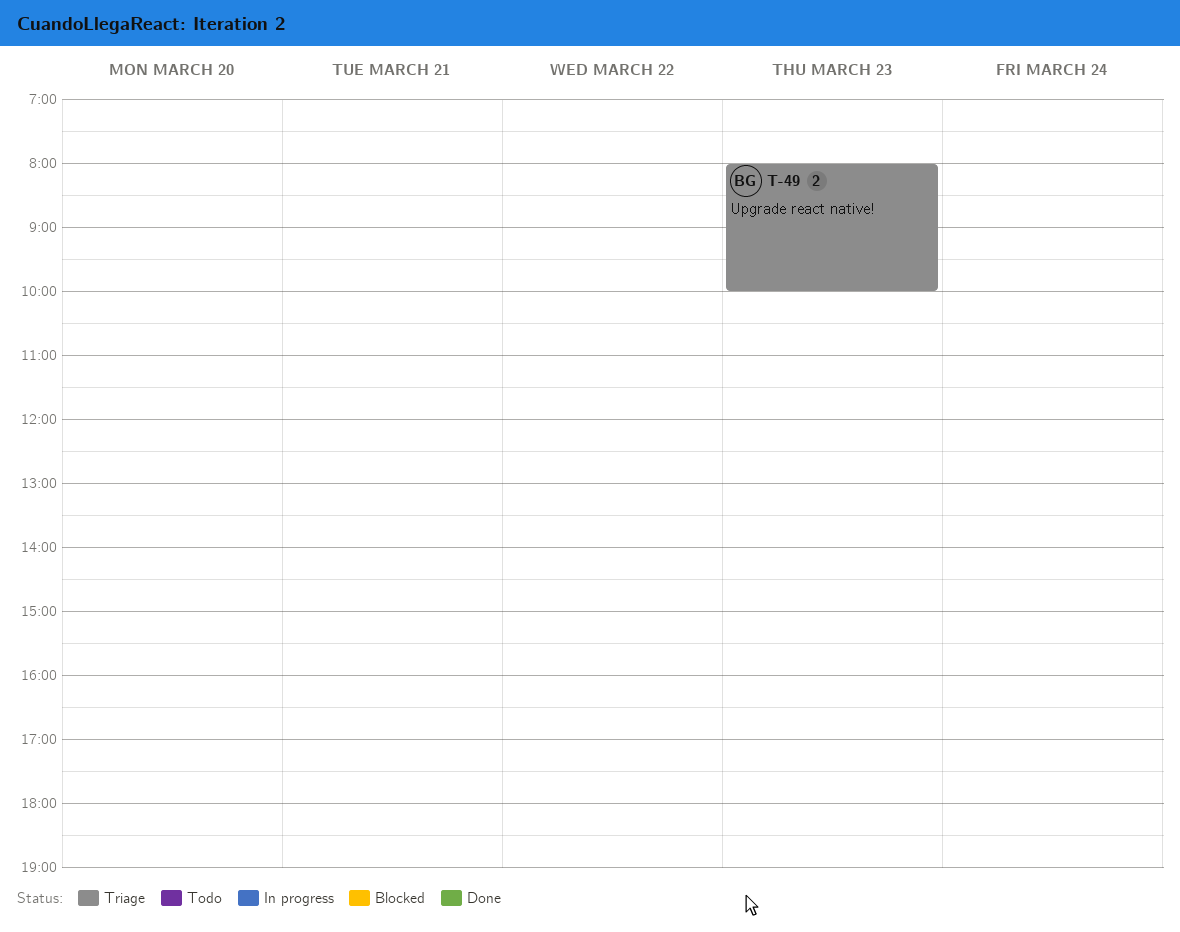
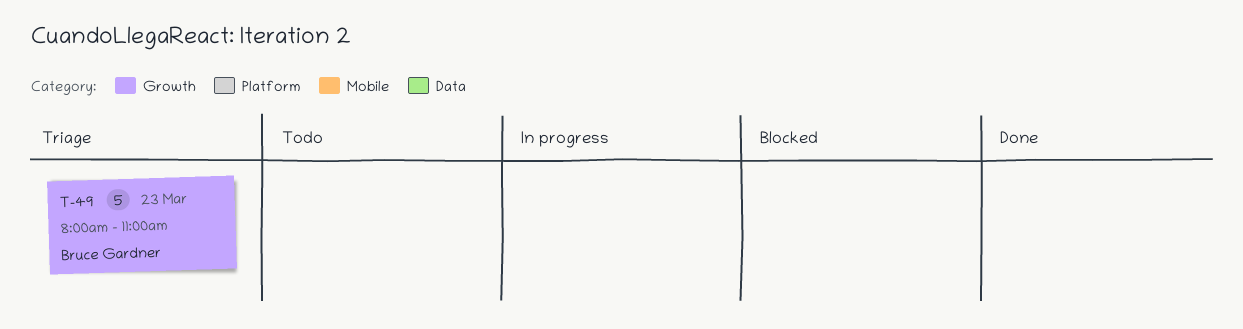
T-49, estimate: 2 -> 5
T-49, ends: 10:00 -> 11:00

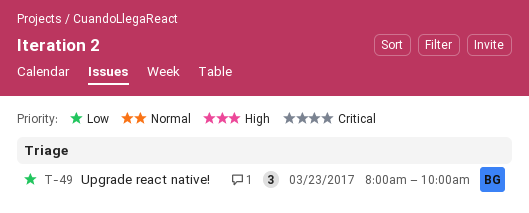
T-49, estimate: 5 -> 3
T-49, ends: 11:00 -> 10:00

